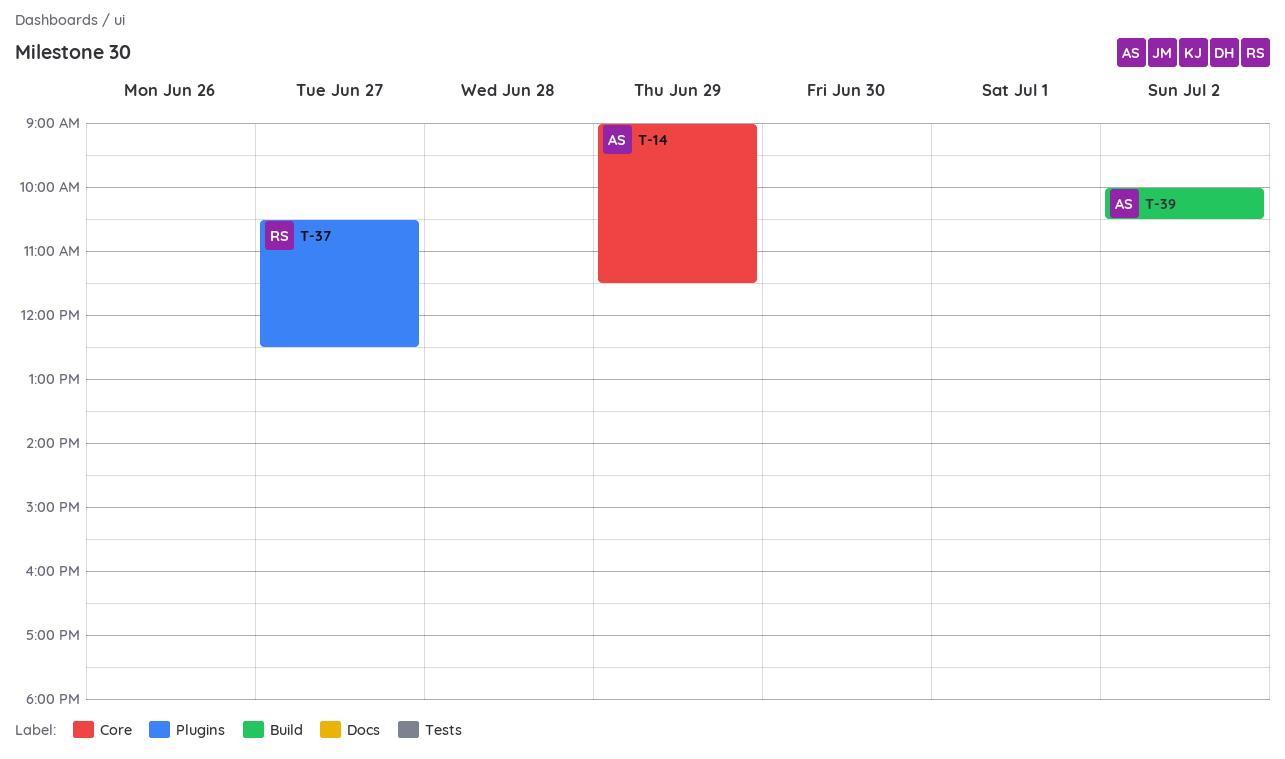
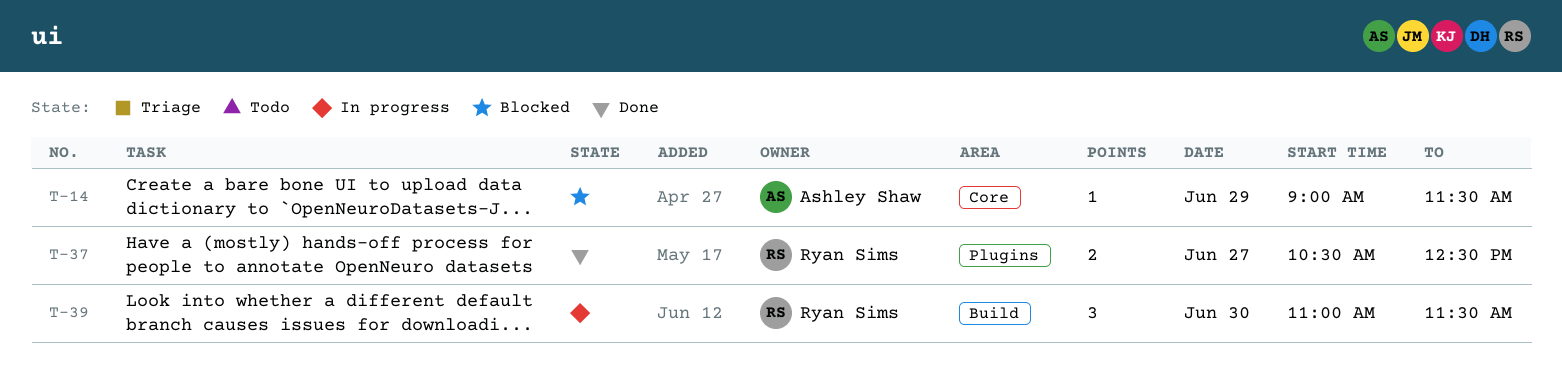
T-39, owner: Ashley Shaw -> Ryan Sims
T-39, day: Jul 2 -> Jun 30
T-39, begins: 10:00 -> 11:00
T-39, ends: 10:30 -> 11:30

